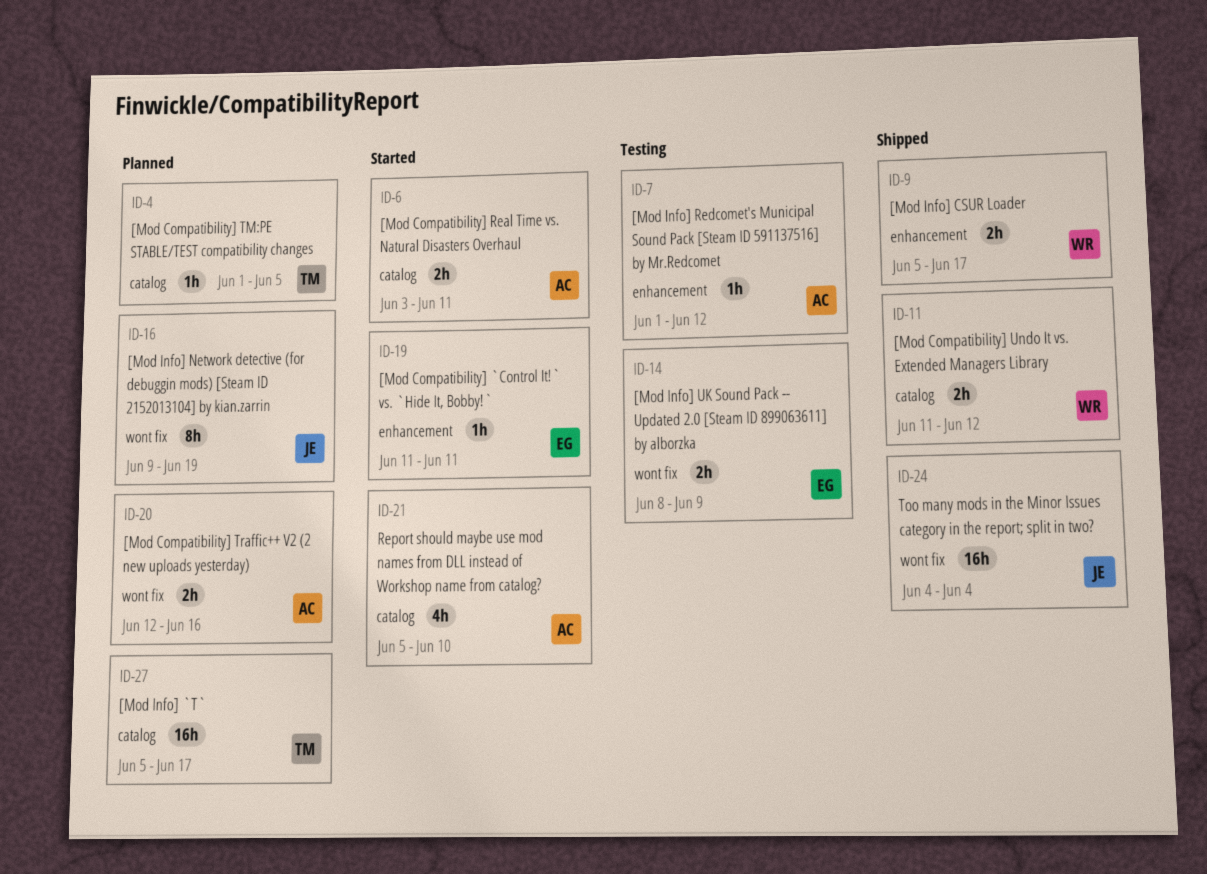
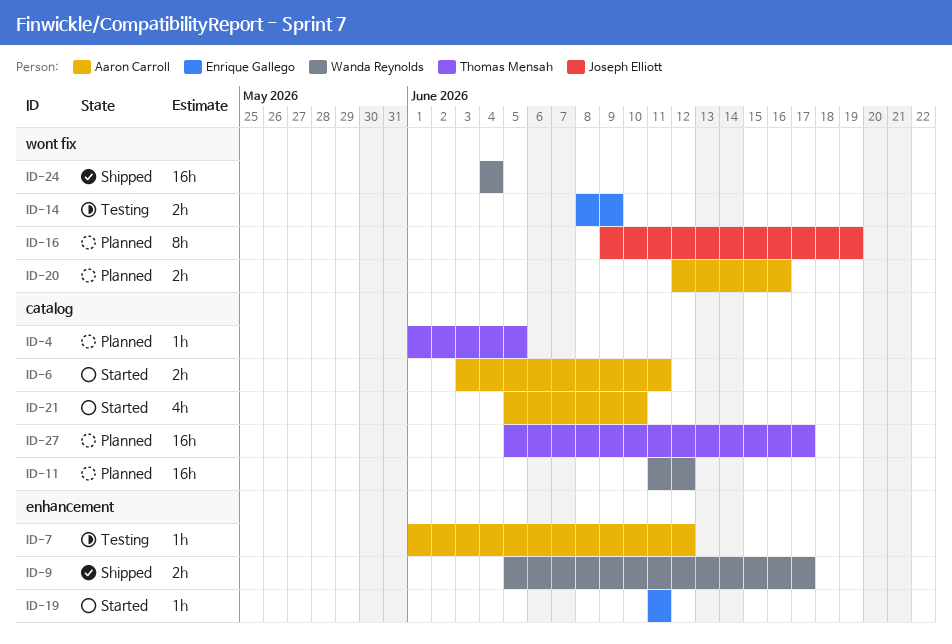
ID-11, status: Shipped -> Planned
ID-11, estimate: 2h -> 16h
ID-24, owner: Joseph Elliott -> Wanda Reynolds

